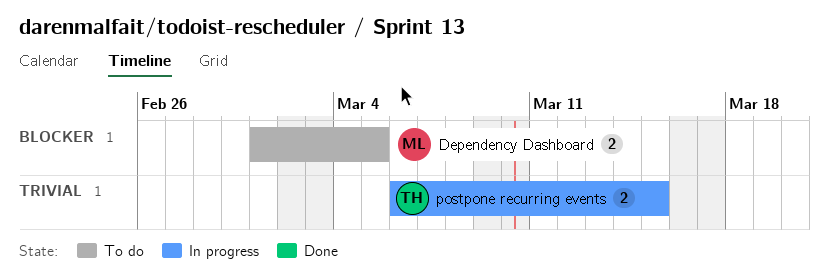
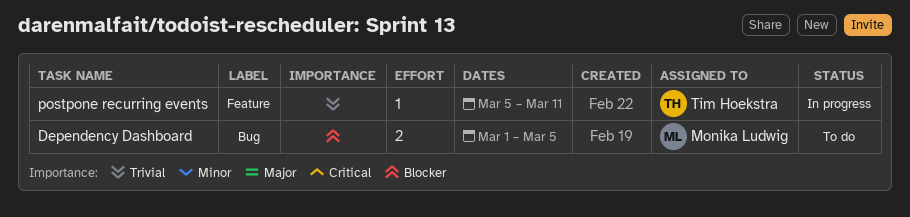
postpone recurring events, estimate: 2 -> 1
postpone recurring events, start: Mar 6 -> Mar 5
postpone recurring events, due: Mar 15 -> Mar 11

